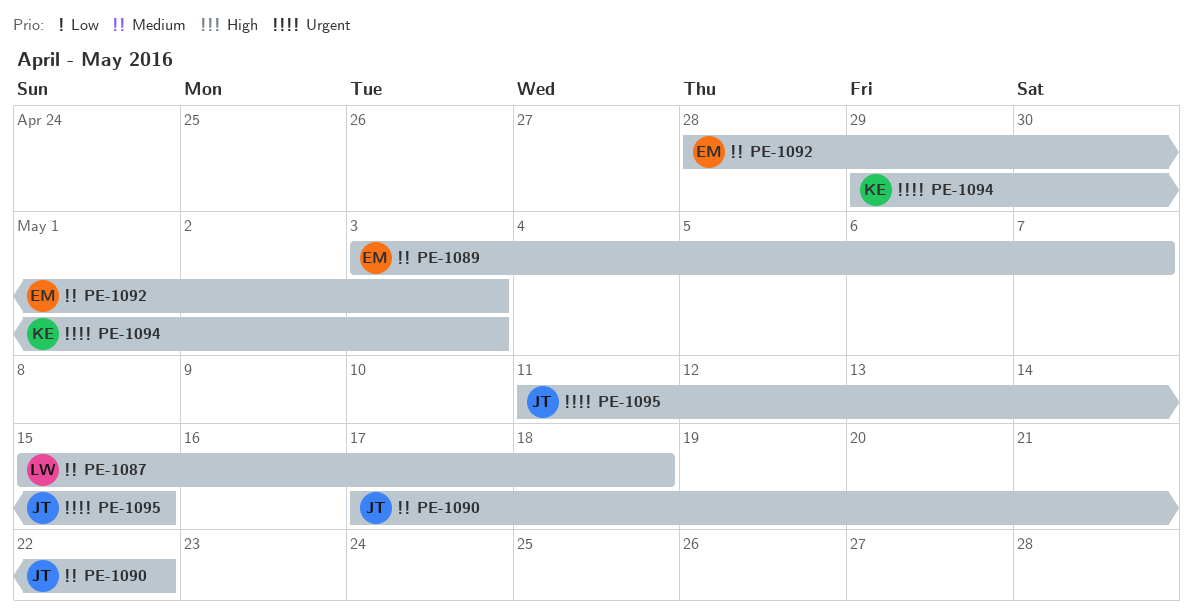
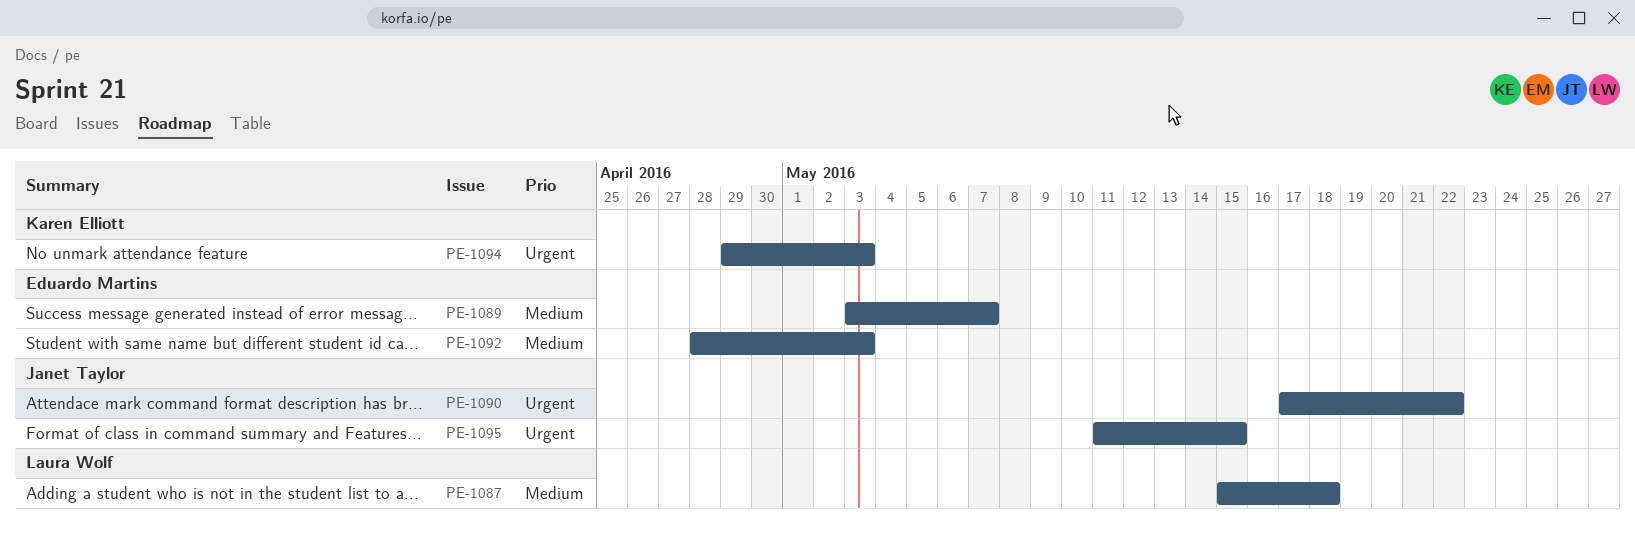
PE-1090, priority: Medium -> Urgent

